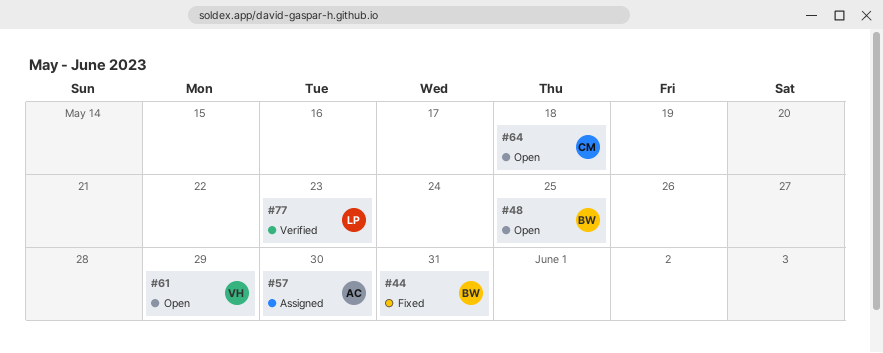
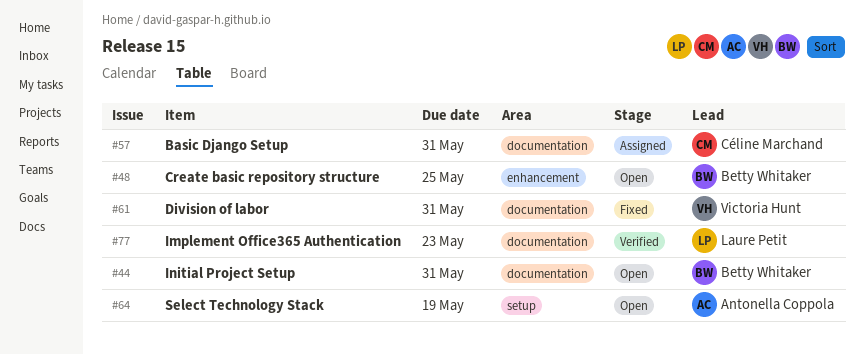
#44, status: Fixed -> Open
#57, owner: Antonella Coppola -> Céline Marchand
#57, due: May 30 -> May 31
#61, status: Open -> Fixed
#61, due: May 29 -> May 31
#64, owner: Céline Marchand -> Antonella Coppola
#64, due: May 18 -> May 19

